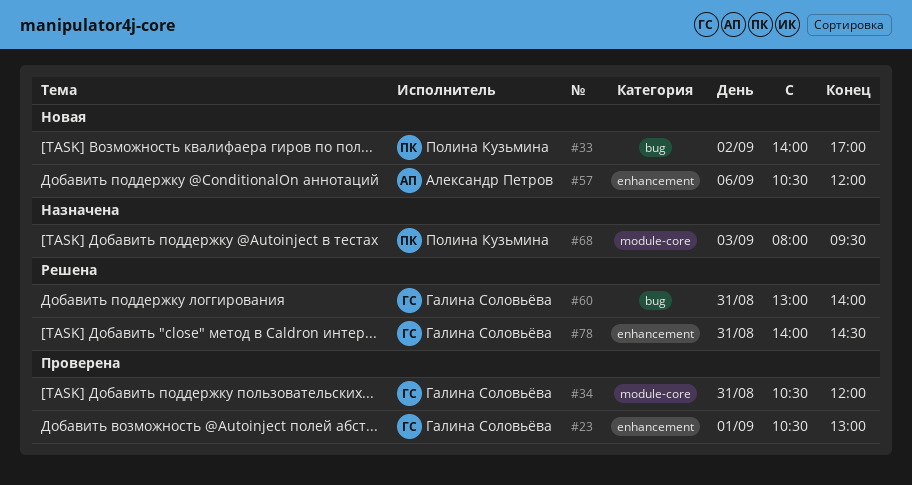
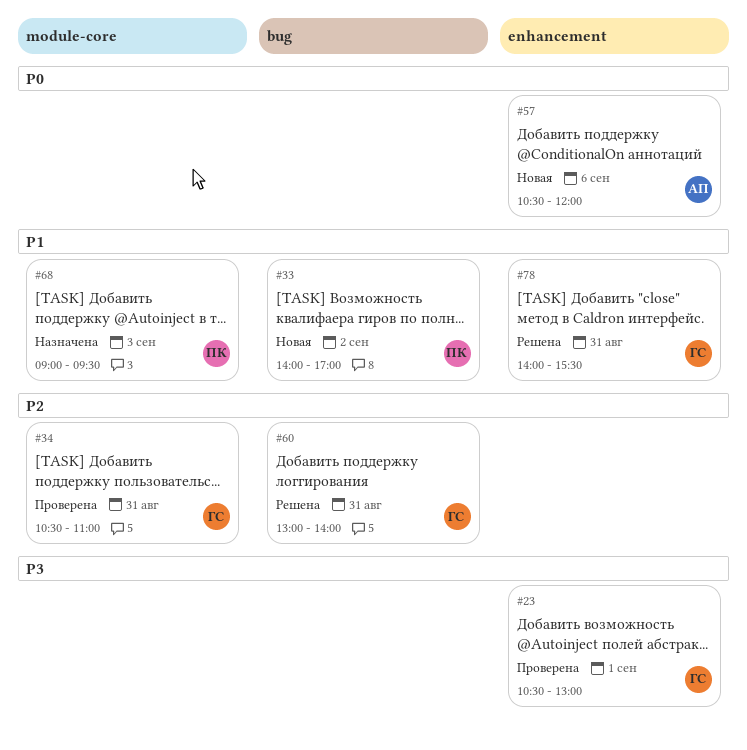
#34, ends: 12:00 -> 11:00
#68, begins: 08:00 -> 09:00
#78, ends: 14:30 -> 15:30

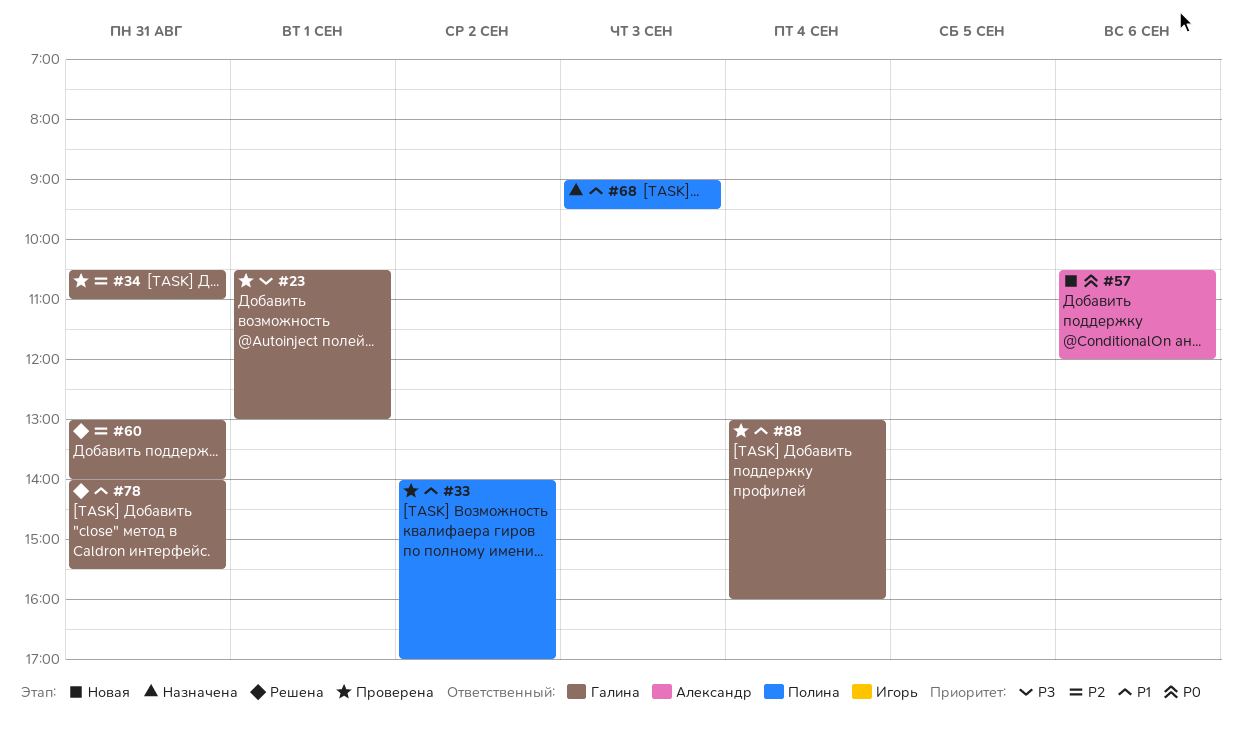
#33, status: Новая -> Проверена
#88: none -> present

